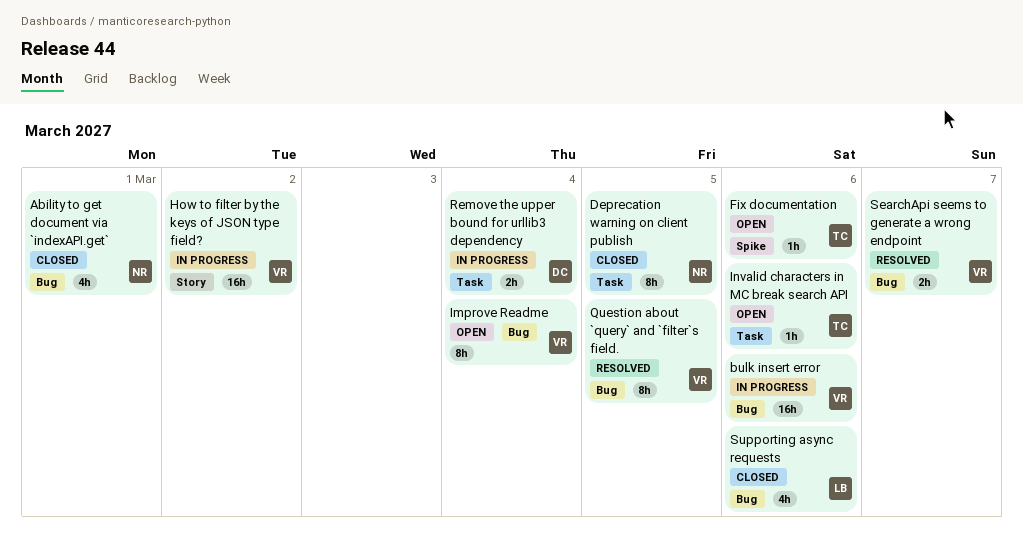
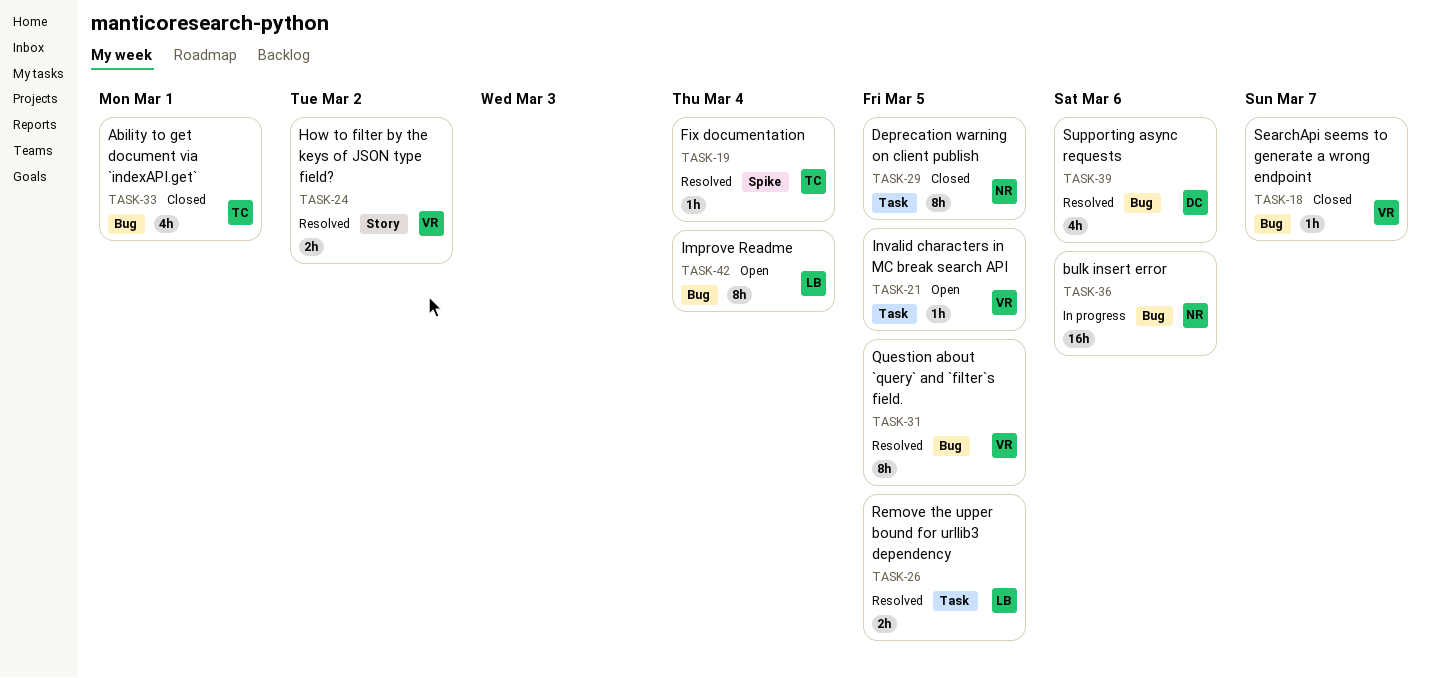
Ability to get document via `indexAPI.get`, owner: NR -> TC
bulk insert error, owner: VR -> NR
Fix documentation, status: Open -> Resolved
Fix documentation, due: Mar 6 -> Mar 4
How to filter by the keys of JSON type field?, status: In progress -> Resolved
How to filter by the keys of JSON type field?, estimate: 16h -> 2h
Improve Readme, owner: VR -> LB
Invalid characters in MC break search API, owner: TC -> VR
Invalid characters in MC break search API, due: Mar 6 -> Mar 5
Remove the upper bound for urllib3 dependency, status: In progress -> Resolved
Remove the upper bound for urllib3 dependency, owner: DC -> LB
Remove the upper bound for urllib3 dependency, due: Mar 4 -> Mar 5
SearchApi seems to generate a wrong endpoint, status: Resolved -> Closed
SearchApi seems to generate a wrong endpoint, estimate: 2h -> 1h
Supporting async requests, status: Closed -> Resolved
Supporting async requests, owner: LB -> DC

